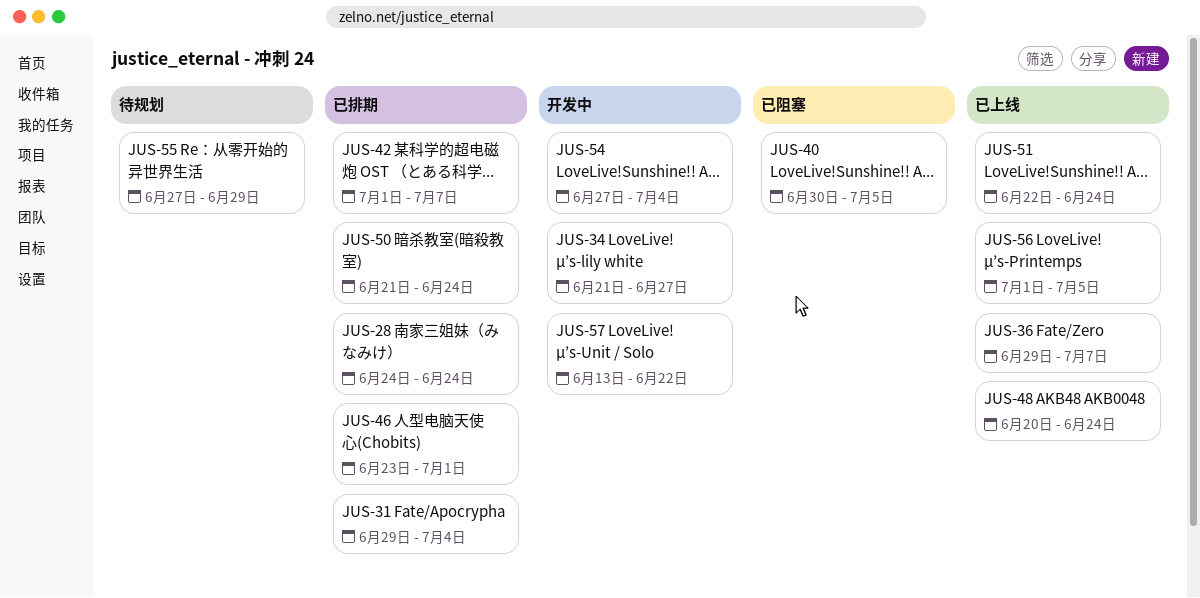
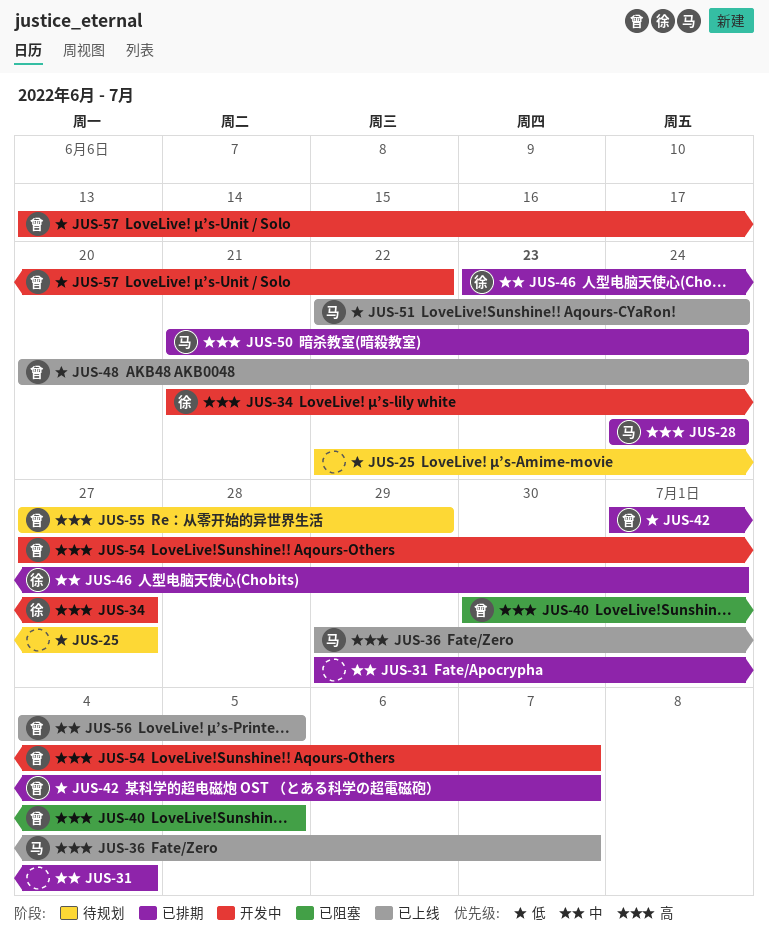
JUS-25: none -> present
JUS-54, due: Jul 4 -> Jul 7
JUS-56, start: Jul 1 -> Jul 4

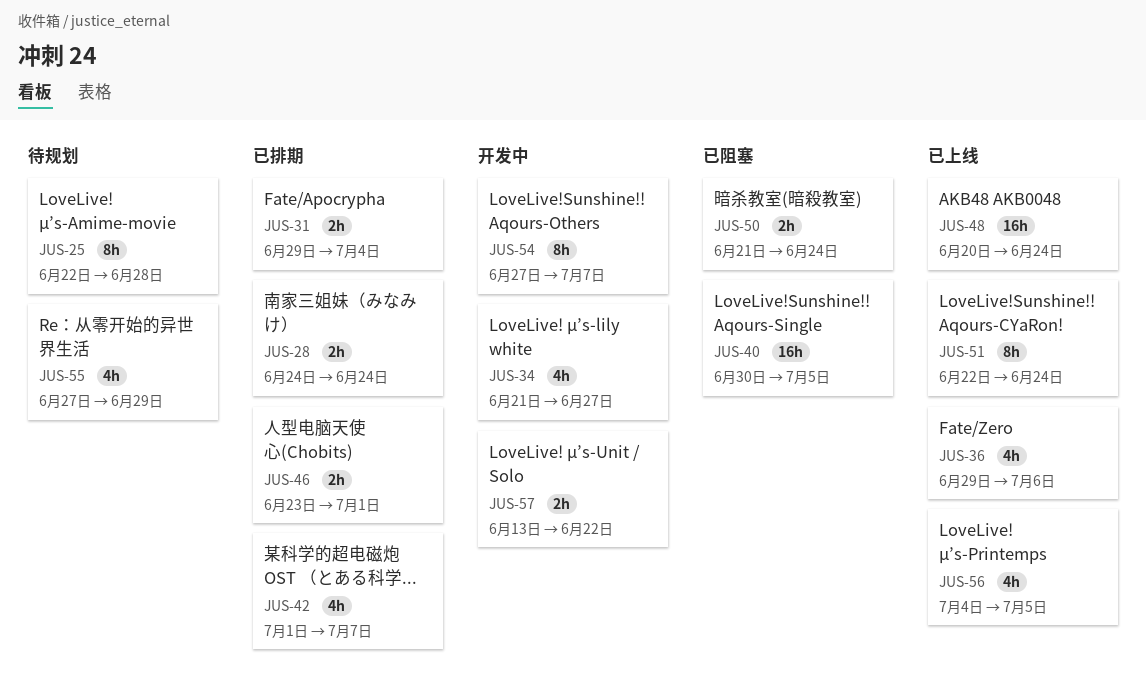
JUS-25, due: Jun 27 -> Jun 28
JUS-36, due: Jul 7 -> Jul 6
JUS-50, status: 已排期 -> 已阻塞

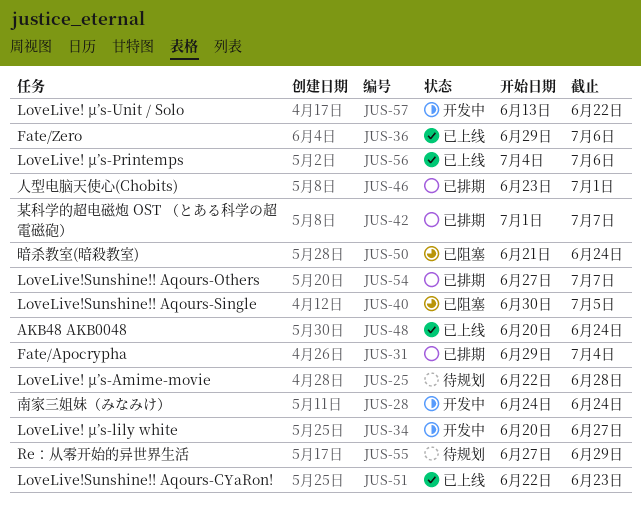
JUS-28, status: 已排期 -> 开发中
JUS-34, start: Jun 21 -> Jun 20
JUS-51, due: Jun 24 -> Jun 23
JUS-54, status: 开发中 -> 已排期
JUS-56, due: Jul 5 -> Jul 6

